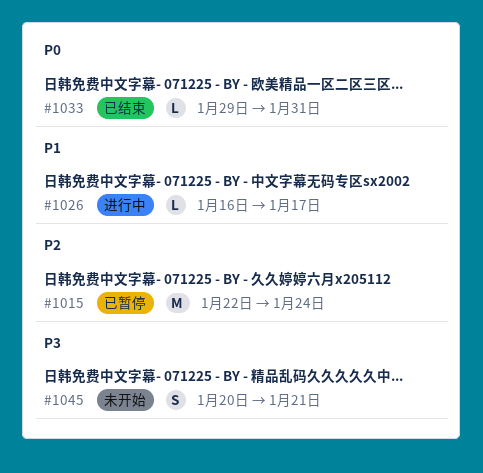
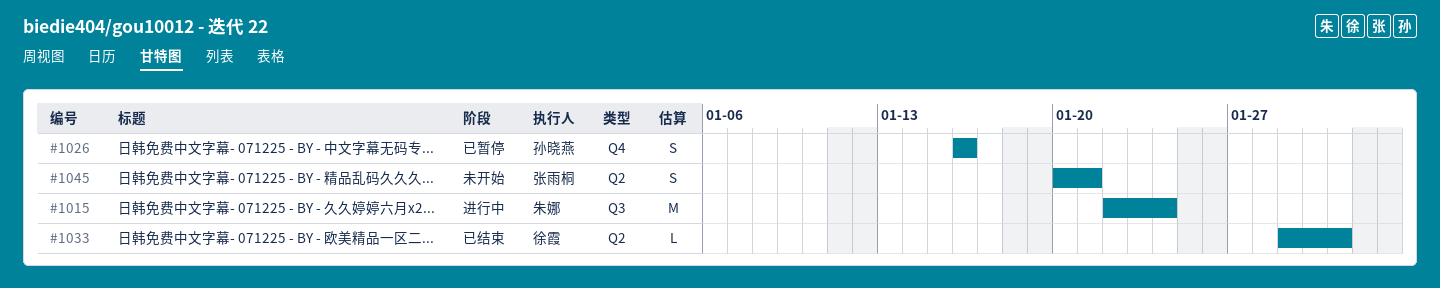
#1015, status: 已暂停 -> 进行中
#1026, status: 进行中 -> 已暂停
#1026, estimate: L -> S
#1026, due: Jan 17 -> Jan 16

